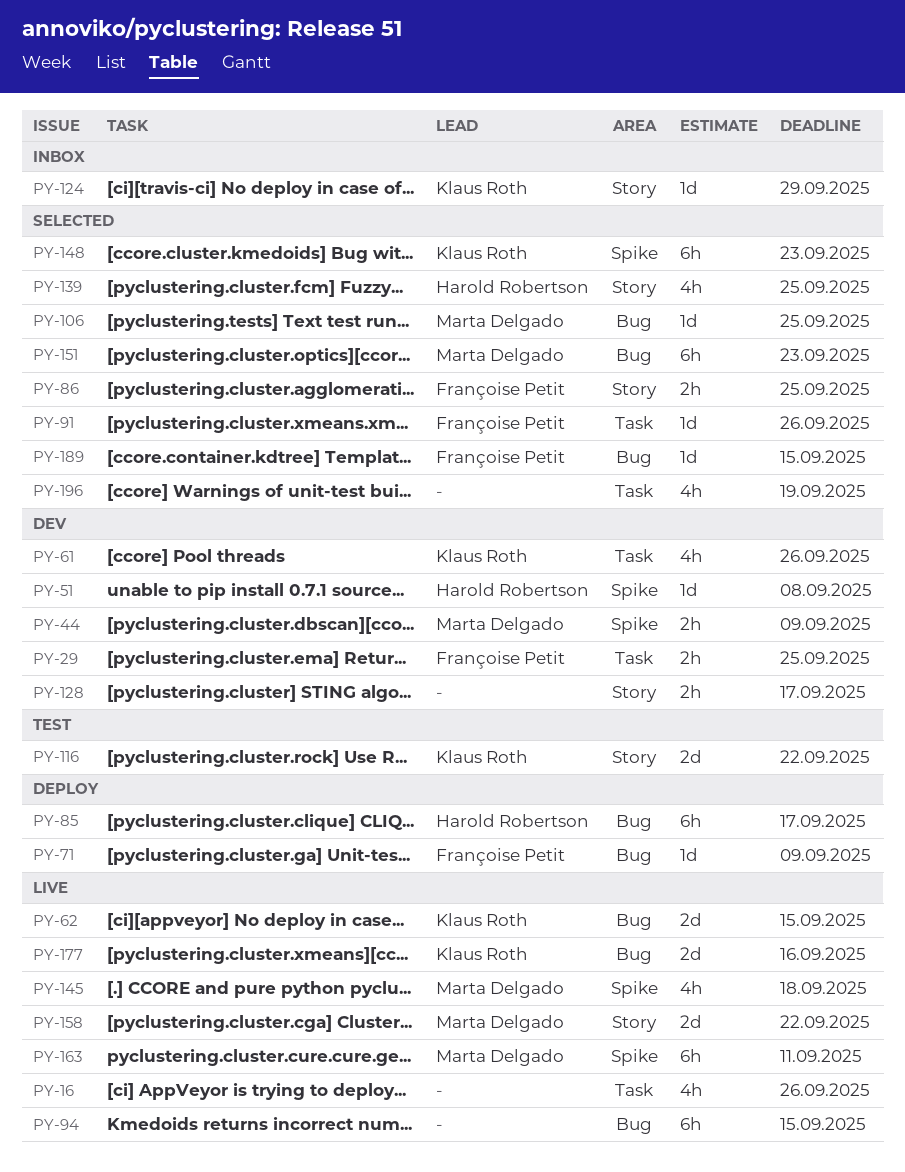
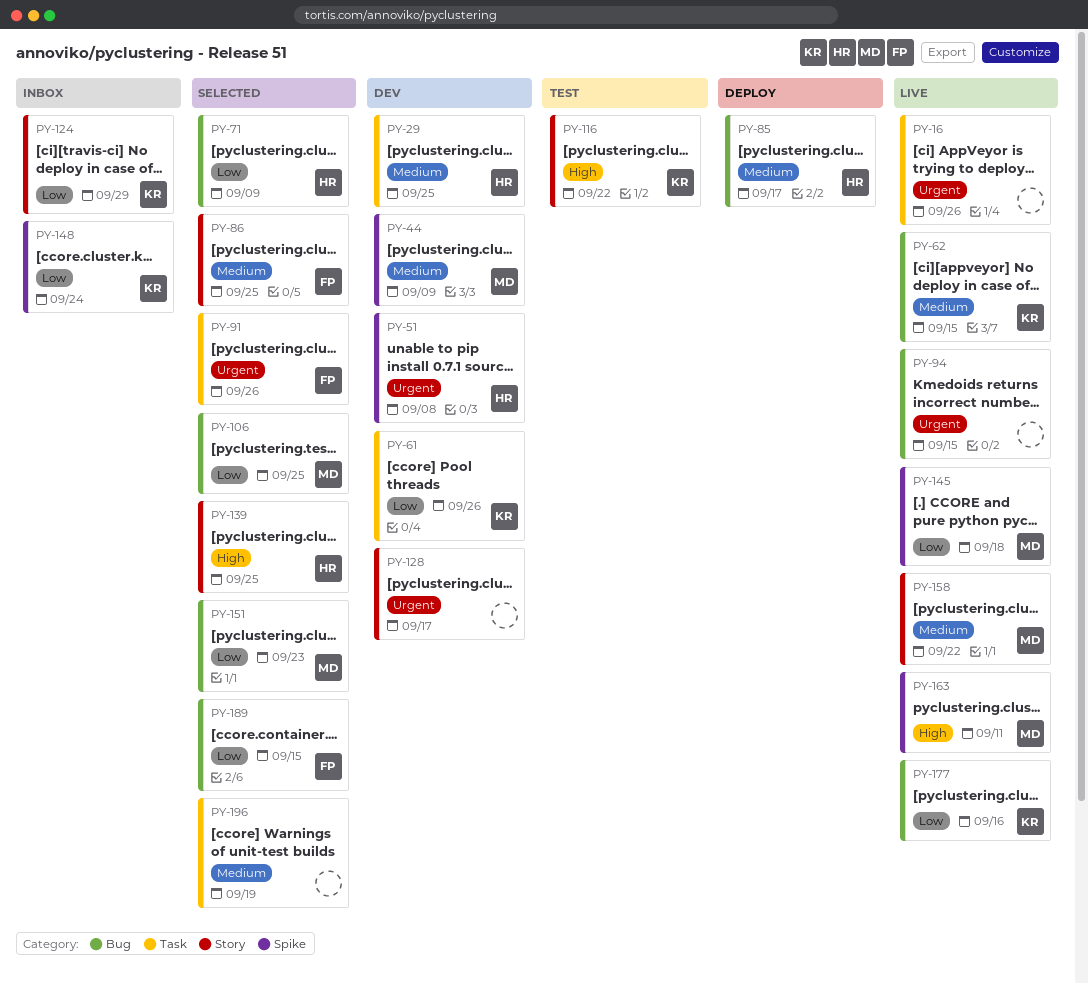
PY-29, owner: Françoise Petit -> Harold Robertson
PY-71, status: Deploy -> Selected
PY-71, owner: Françoise Petit -> Harold Robertson
PY-148, status: Selected -> Inbox
PY-148, due: Sep 23 -> Sep 24

